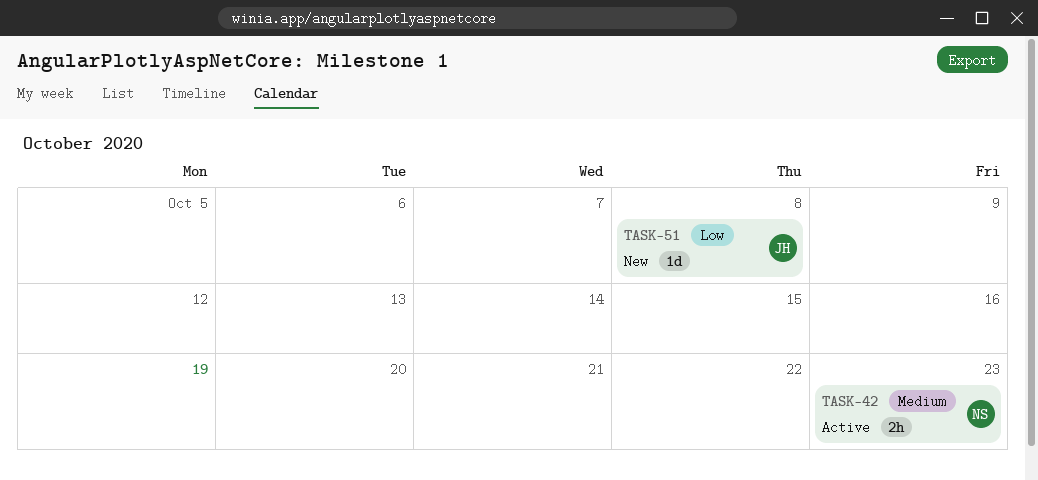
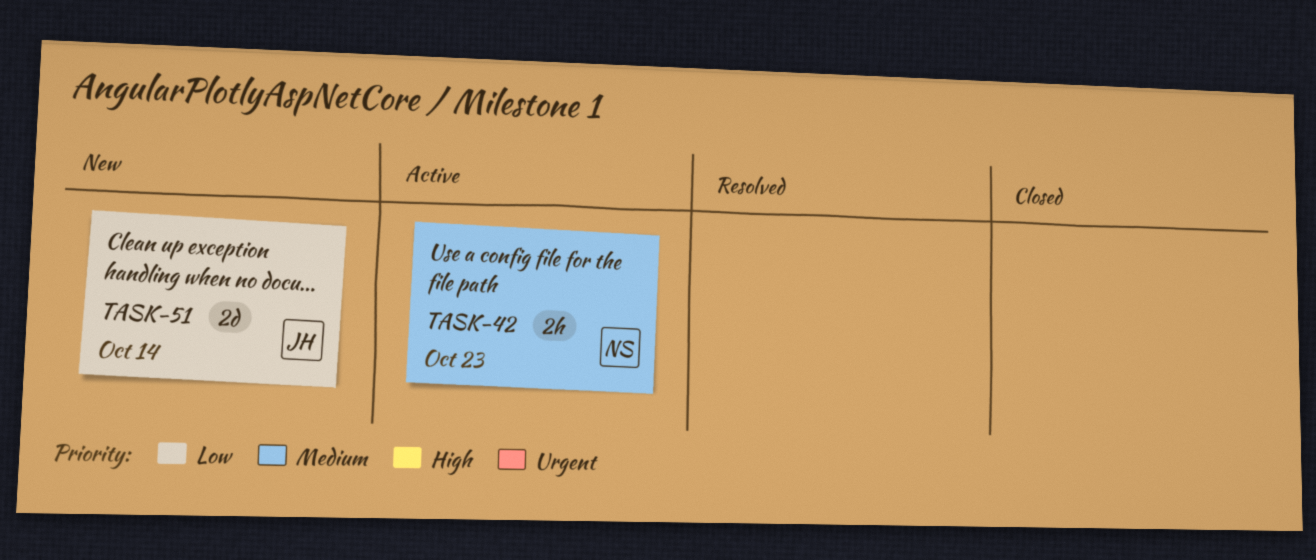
TASK-51, estimate: 1d -> 2d
TASK-51, due: Oct 8 -> Oct 14

